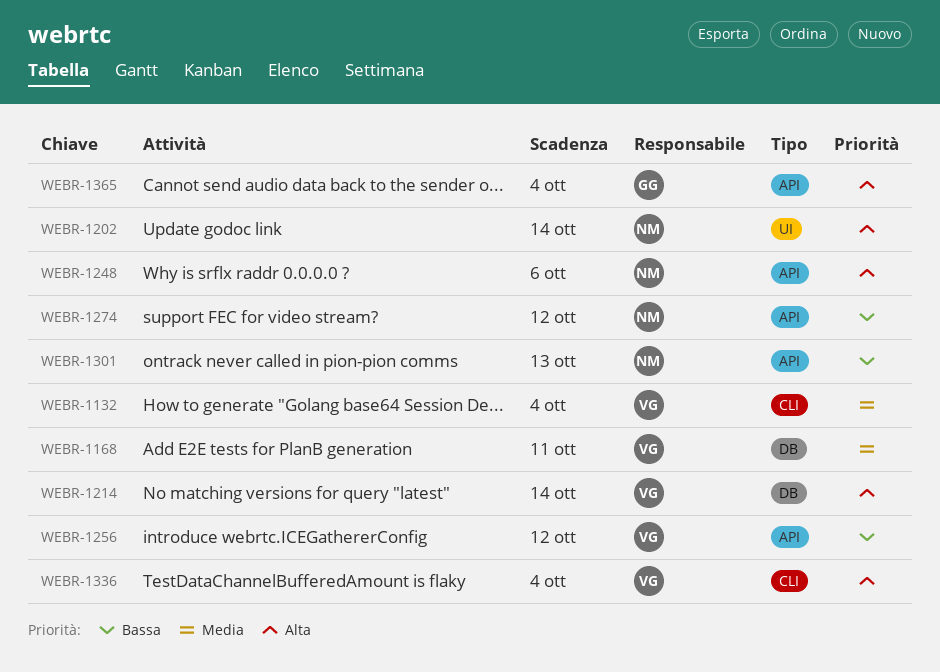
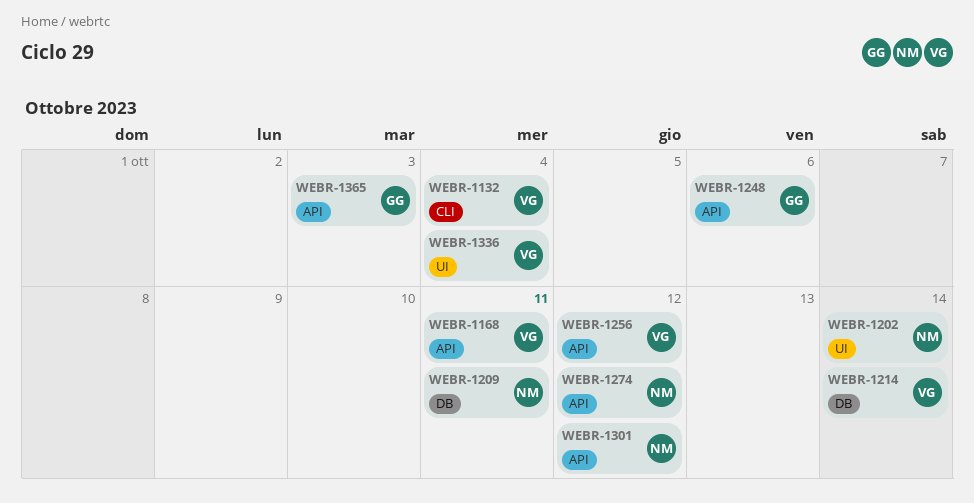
WEBR-1168, label: DB -> API
WEBR-1209: none -> present
WEBR-1248, owner: NM -> GG
WEBR-1301, due: Oct 13 -> Oct 12
WEBR-1336, label: CLI -> UI
WEBR-1365, due: Oct 4 -> Oct 3

